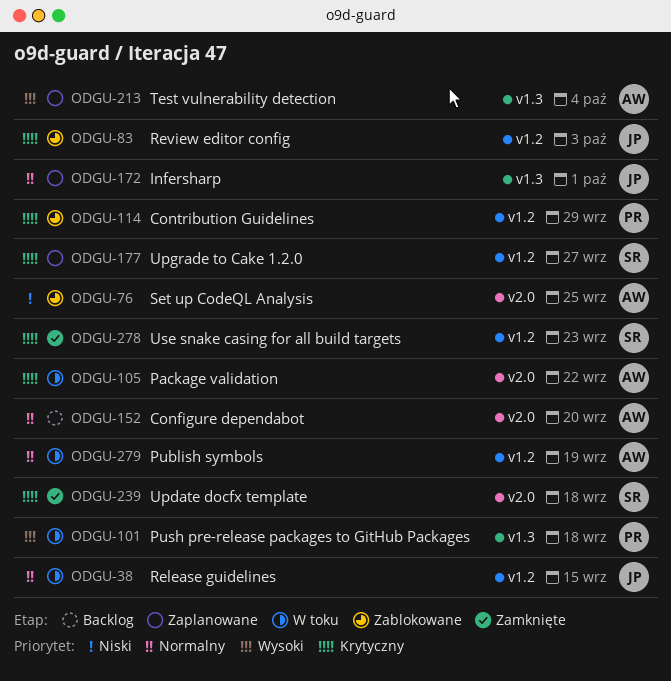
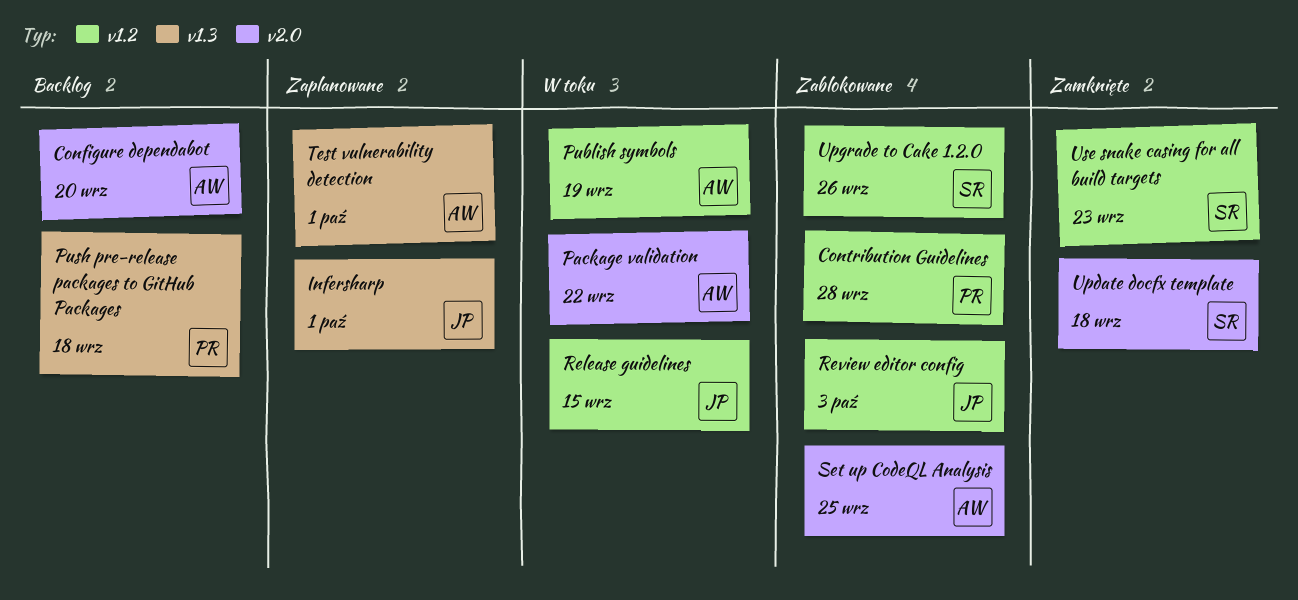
Contribution Guidelines, due: Sep 29 -> Sep 28
Push pre-release packages to GitHub Packages, status: W toku -> Backlog
Test vulnerability detection, due: Oct 4 -> Oct 1
Upgrade to Cake 1.2.0, status: Zaplanowane -> Zablokowane
Upgrade to Cake 1.2.0, due: Sep 27 -> Sep 26

